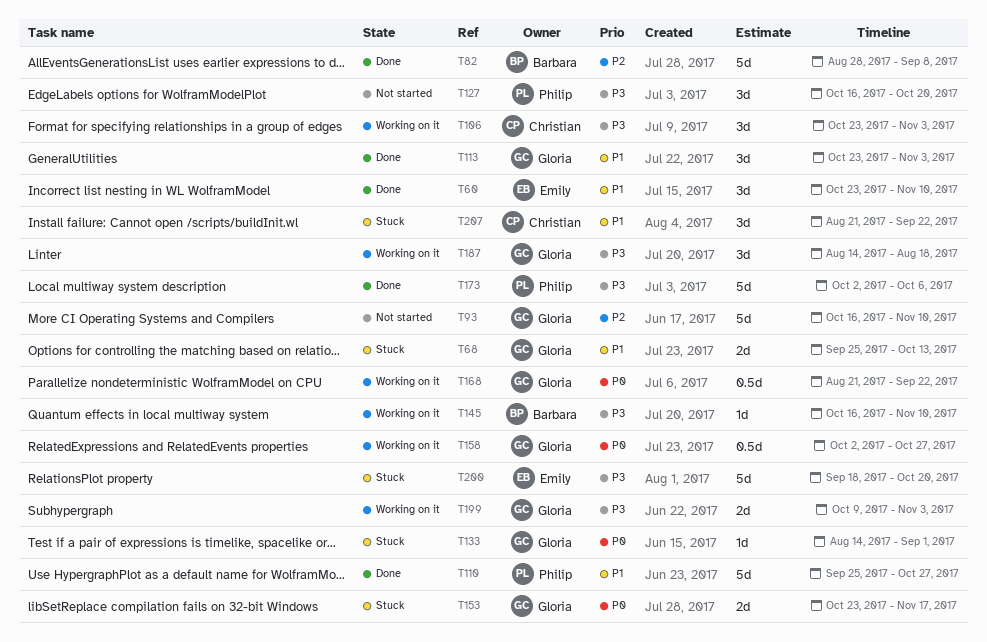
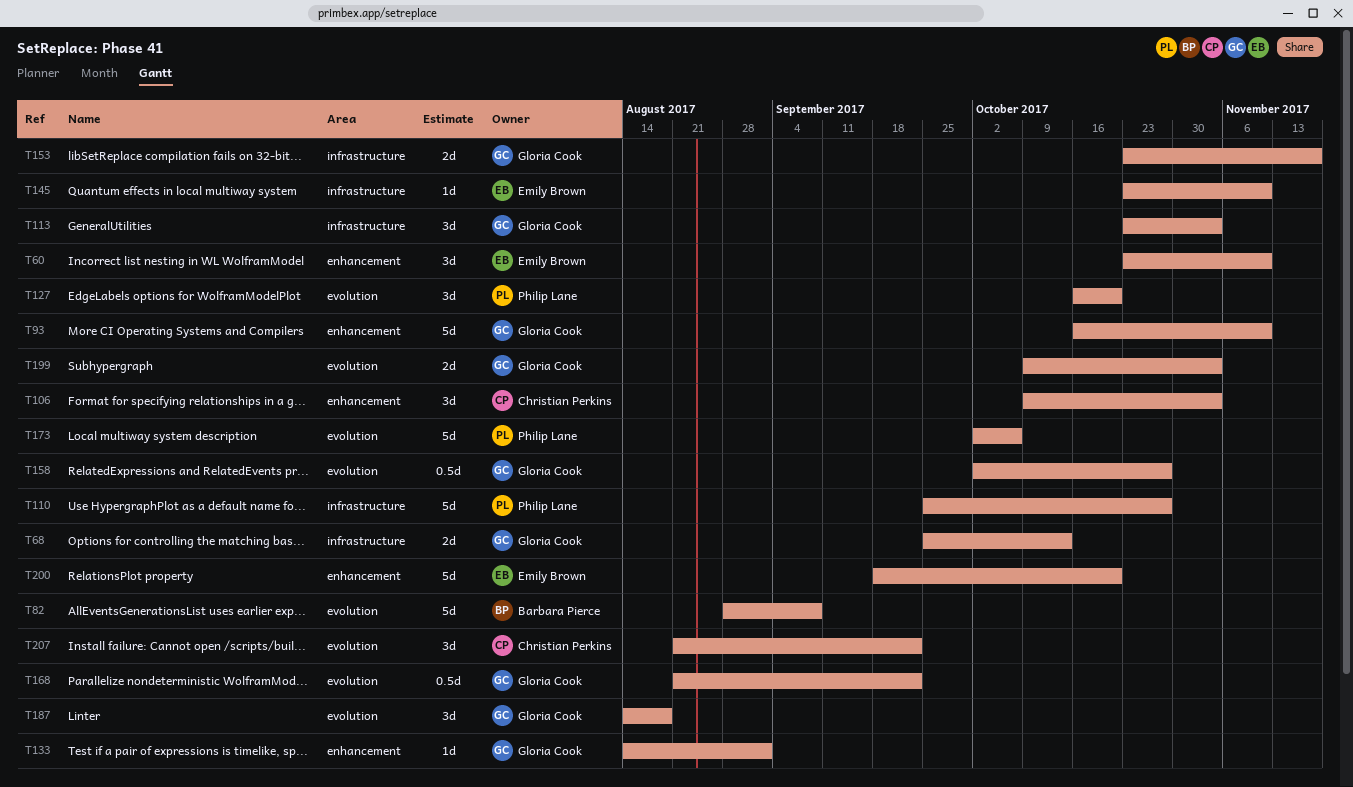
T106, start: Oct 23 -> Oct 9
T145, owner: Barbara Pierce -> Emily Brown
T145, start: Oct 16 -> Oct 23

